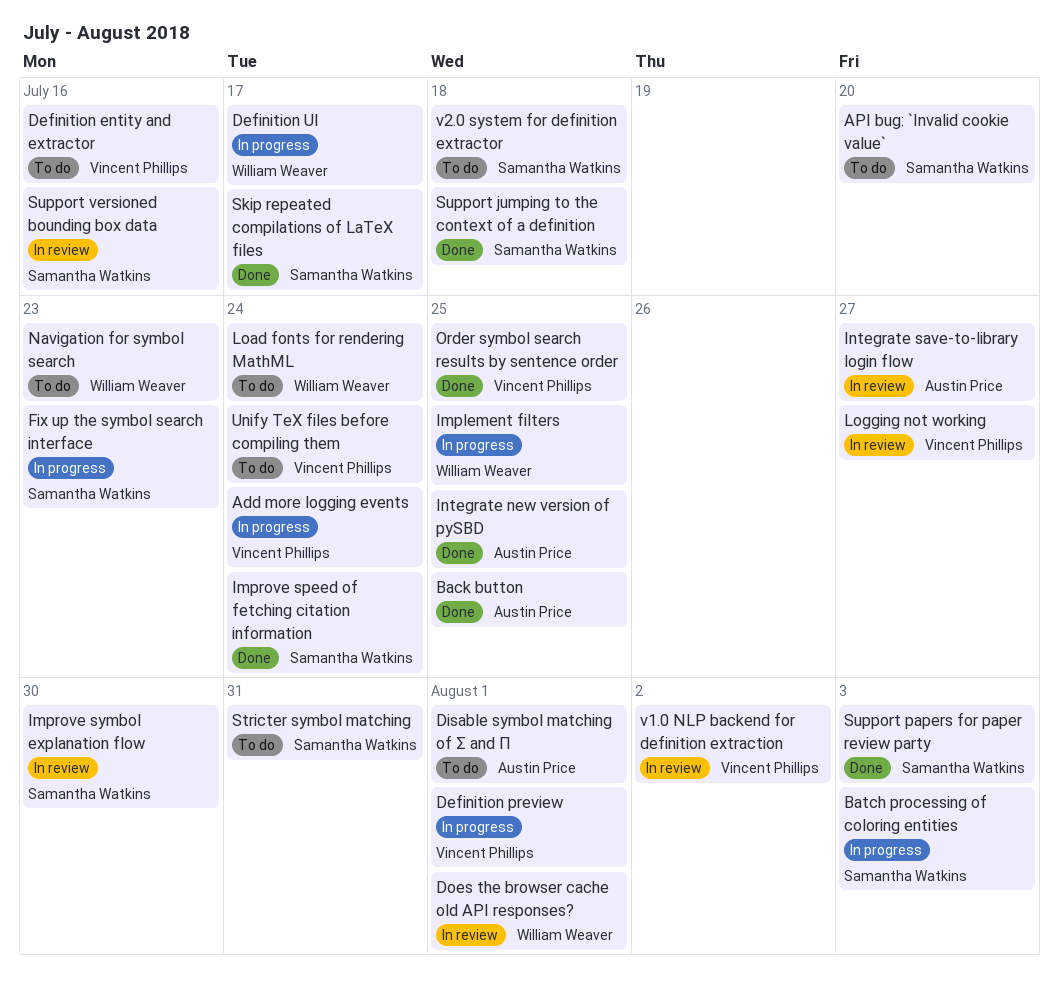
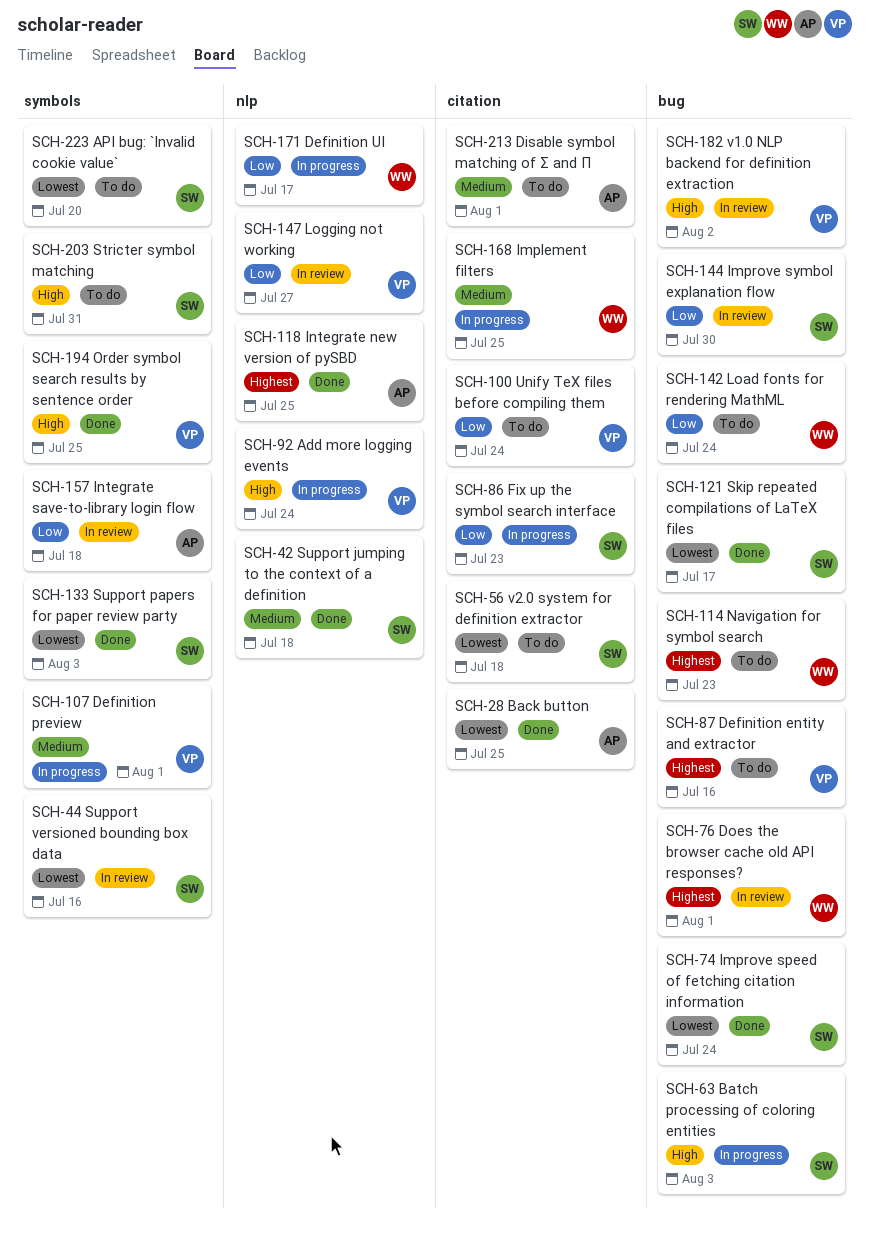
Integrate save-to-library login flow, due: Jul 27 -> Jul 18

